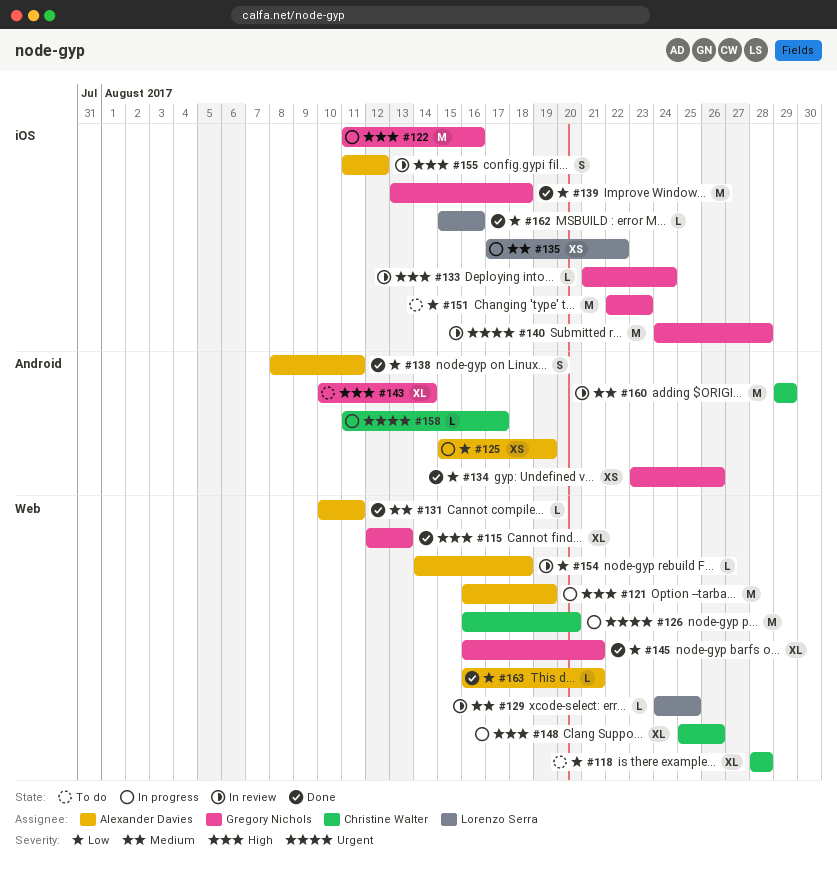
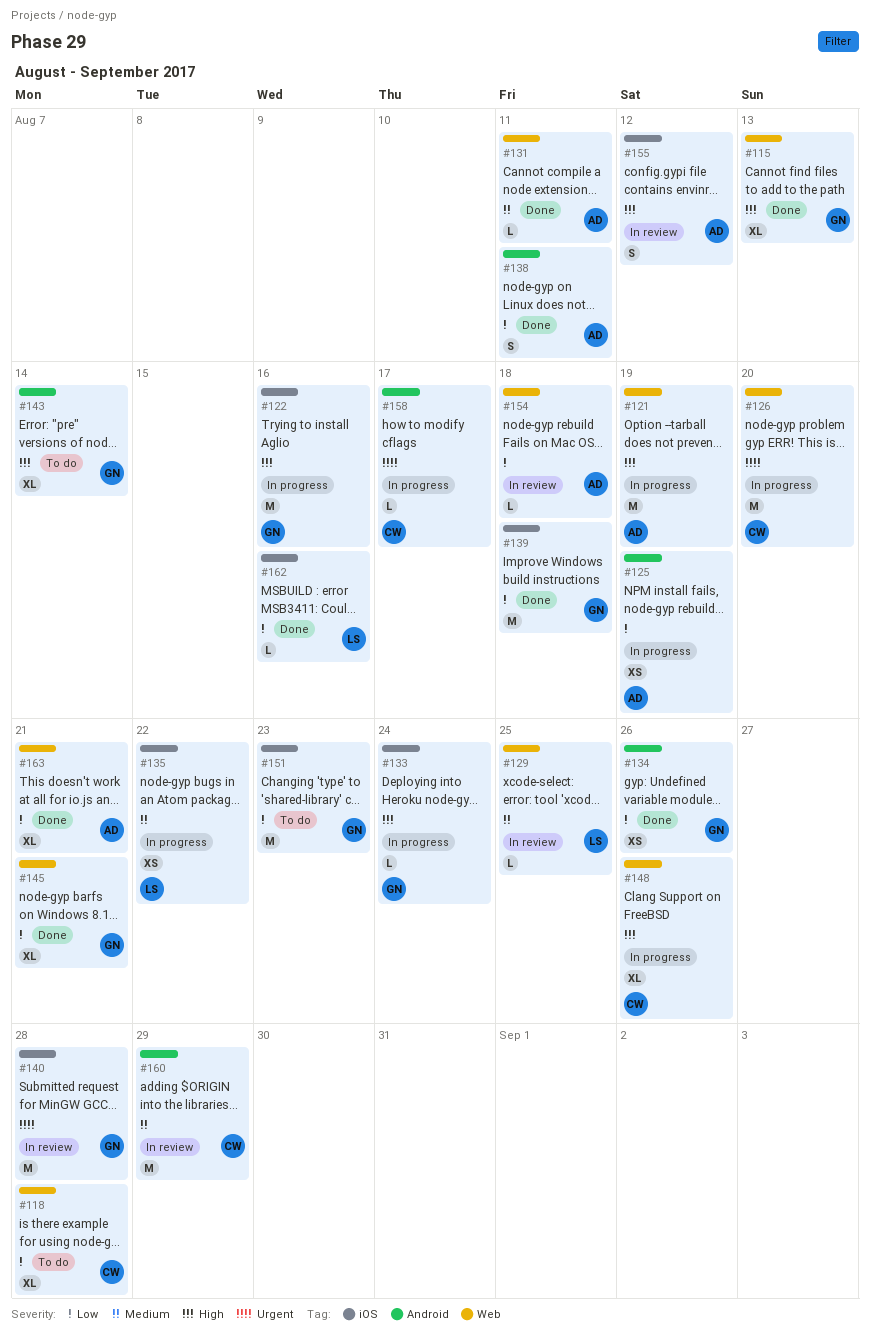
#133, status: In review -> In progress
#163, estimate: L -> XL

